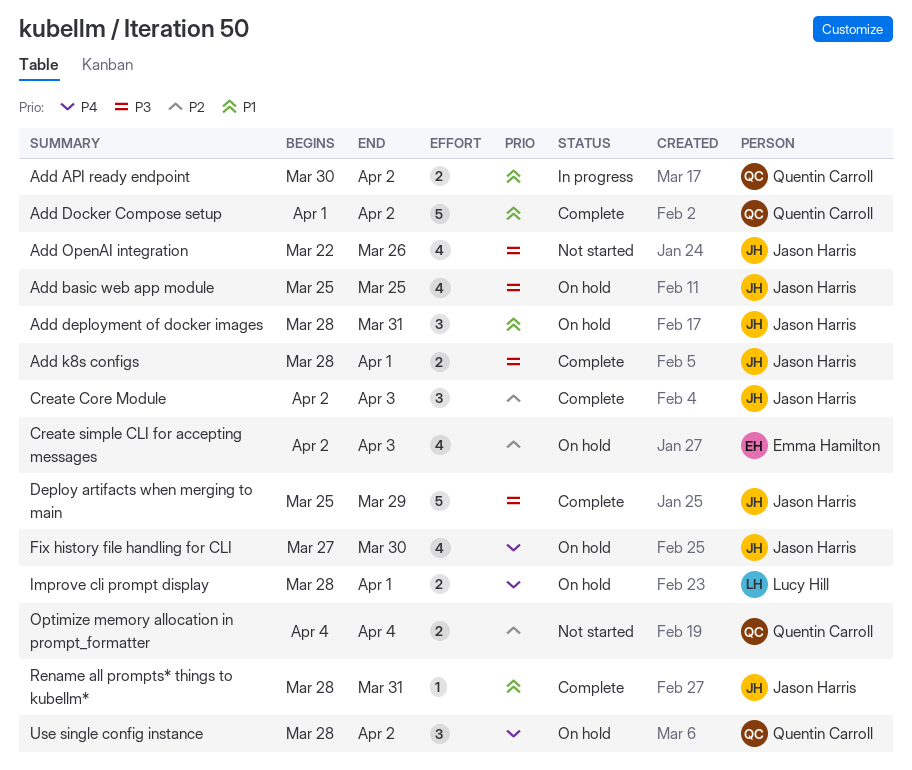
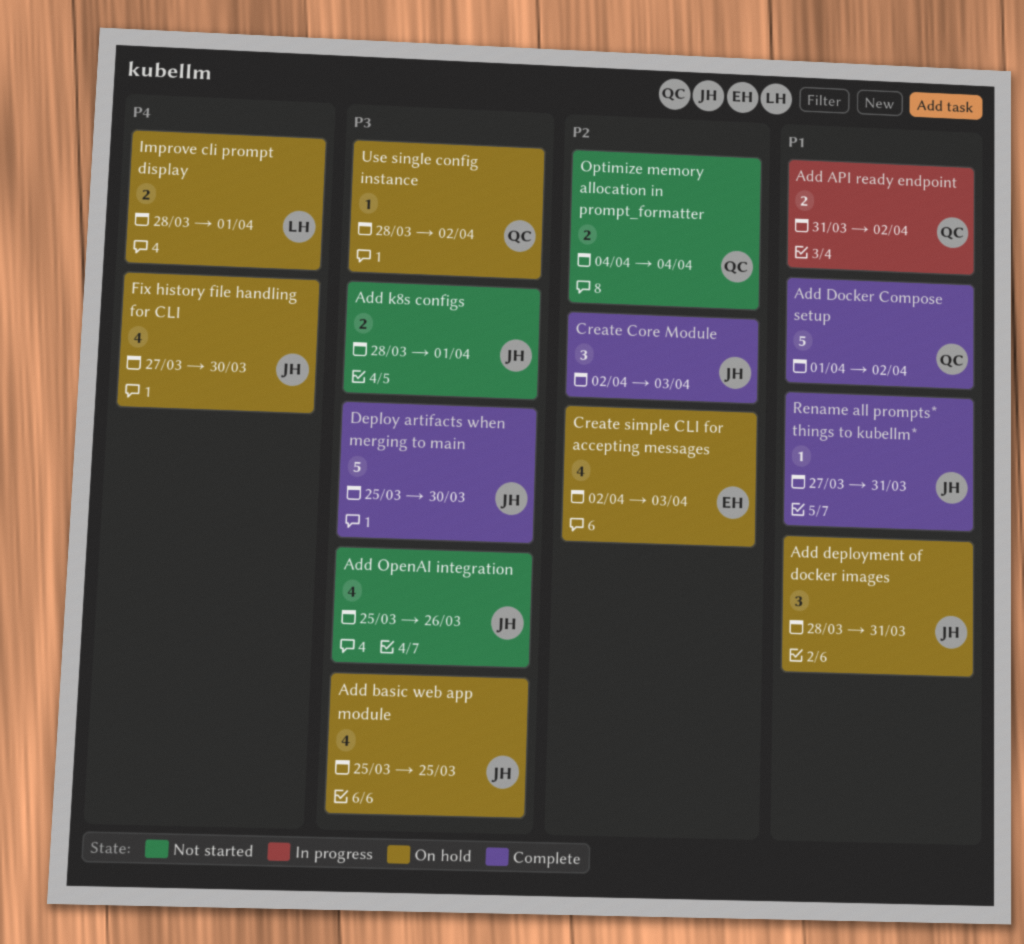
Add API ready endpoint, start: Mar 30 -> Mar 31
Add k8s configs, status: Complete -> Not started
Add OpenAI integration, start: Mar 22 -> Mar 25
Deploy artifacts when merging to main, due: Mar 29 -> Mar 30
Rename all prompts* things to kubellm*, start: Mar 28 -> Mar 27
Use single config instance, priority: P4 -> P3
Use single config instance, estimate: 3 -> 1

